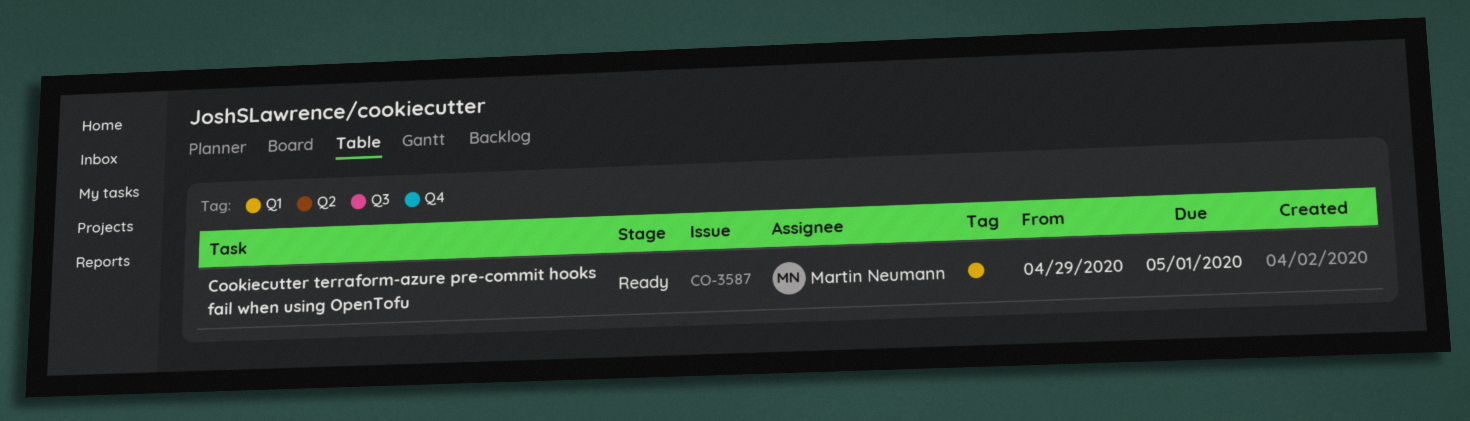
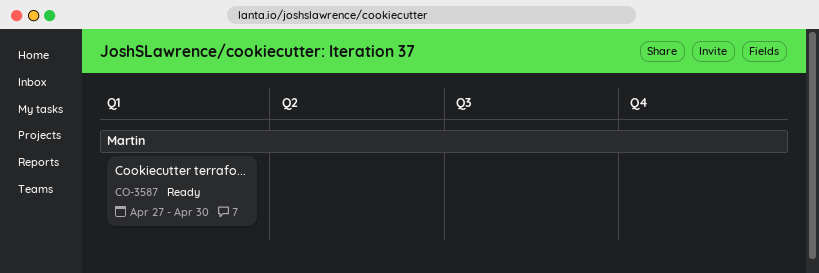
CO-3587, start: Apr 29 -> Apr 27
CO-3587, due: May 1 -> Apr 30

